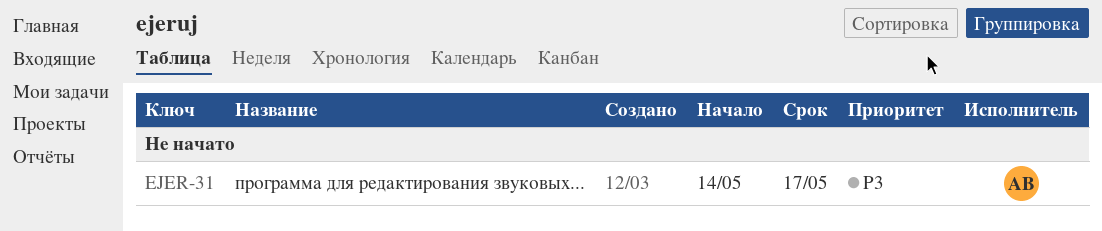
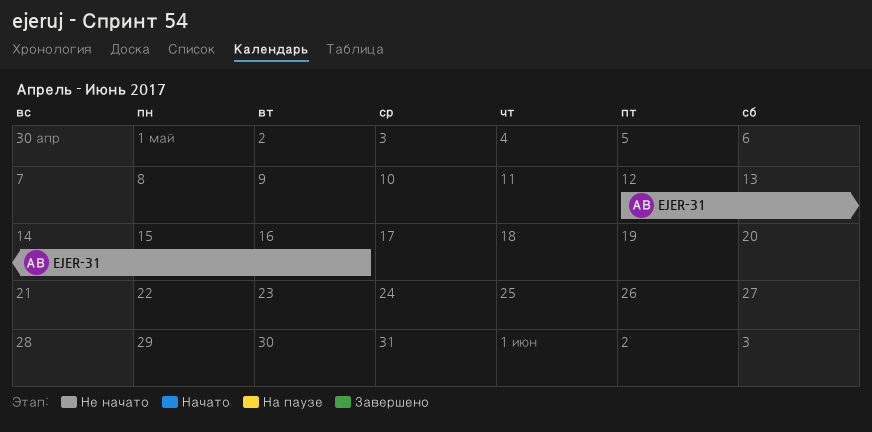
EJER-31, start: May 14 -> May 12
EJER-31, due: May 17 -> May 16

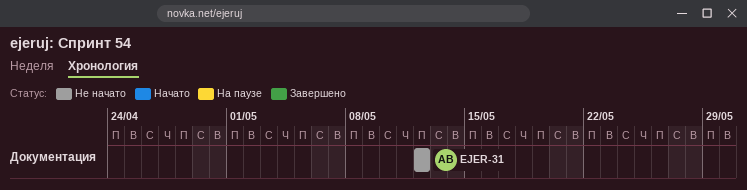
EJER-31, due: May 16 -> May 12

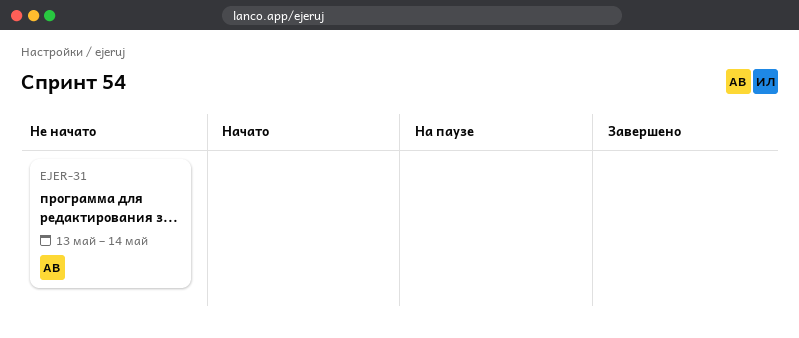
EJER-31, start: May 12 -> May 13
EJER-31, due: May 12 -> May 14

